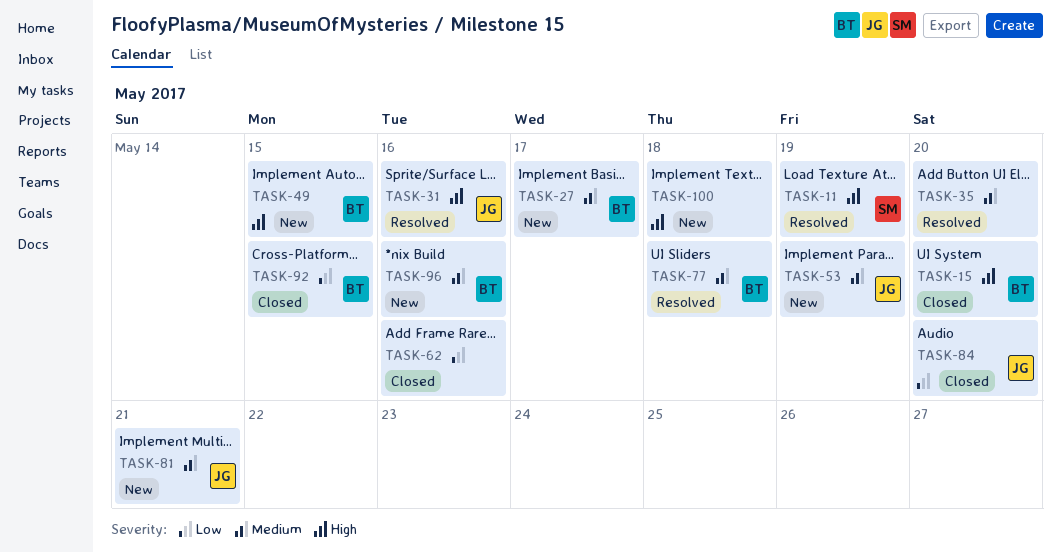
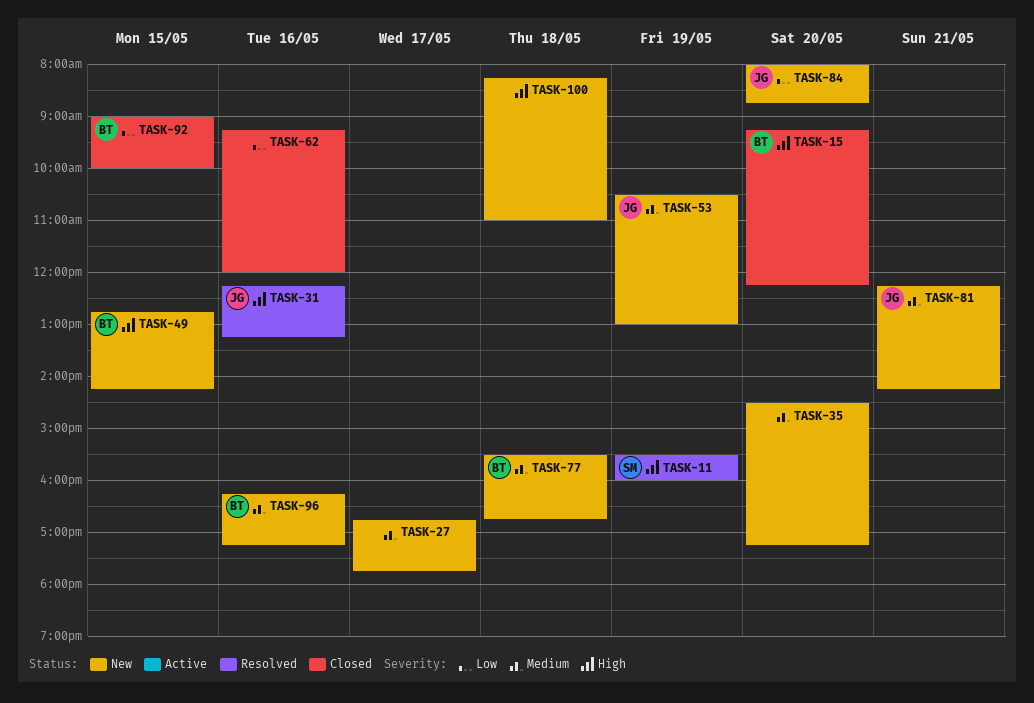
TASK-27, owner: BT -> none
TASK-35, status: Resolved -> New
TASK-77, status: Resolved -> New
TASK-84, status: Closed -> New

